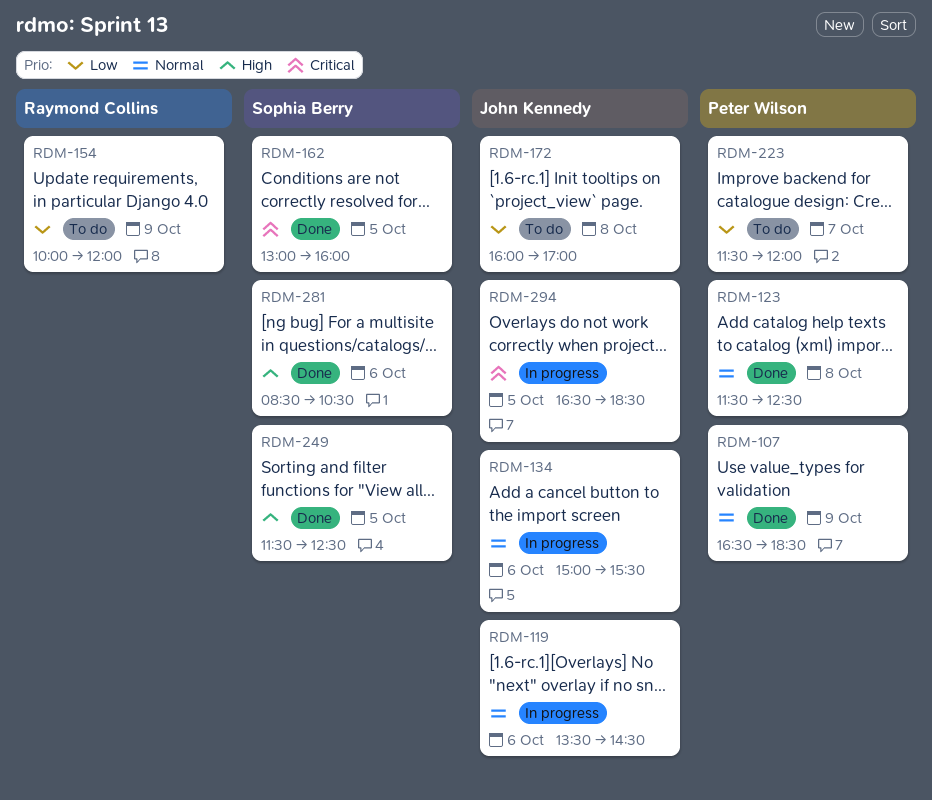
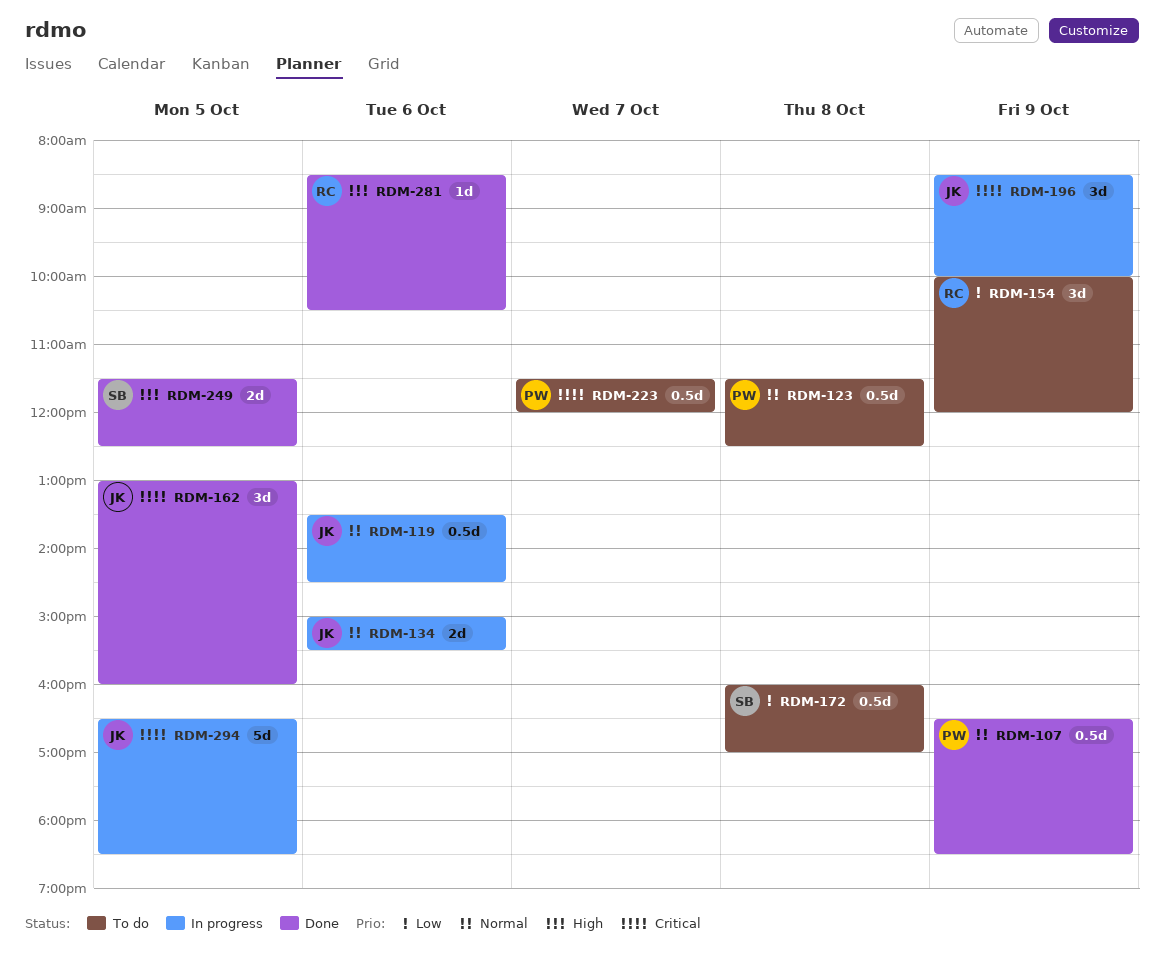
RDM-123, status: Done -> To do
RDM-162, owner: Sophia Berry -> John Kennedy
RDM-172, owner: John Kennedy -> Sophia Berry
RDM-196: none -> present
RDM-223, priority: Low -> Critical
RDM-281, owner: Sophia Berry -> Raymond Collins

